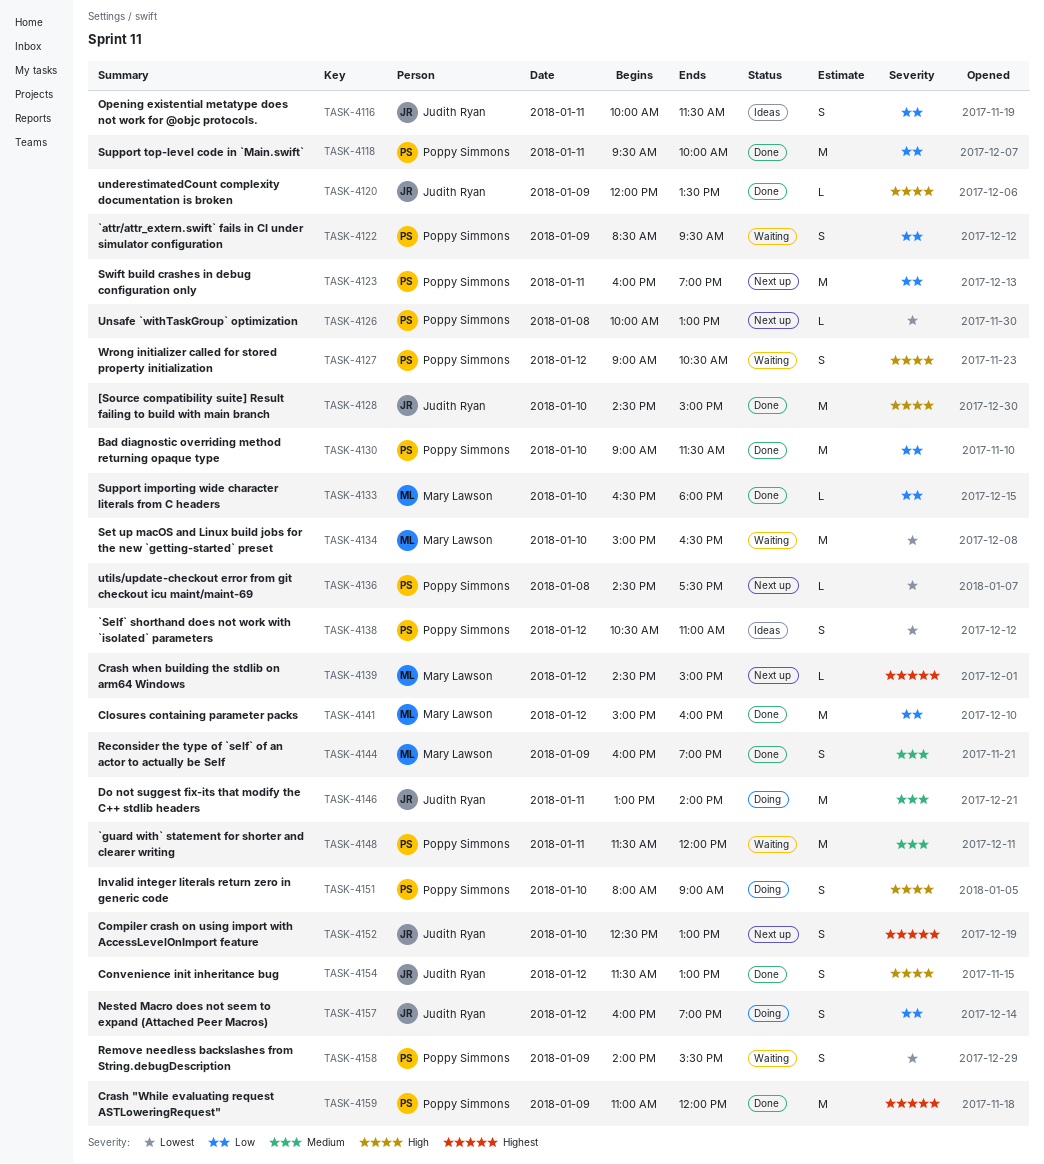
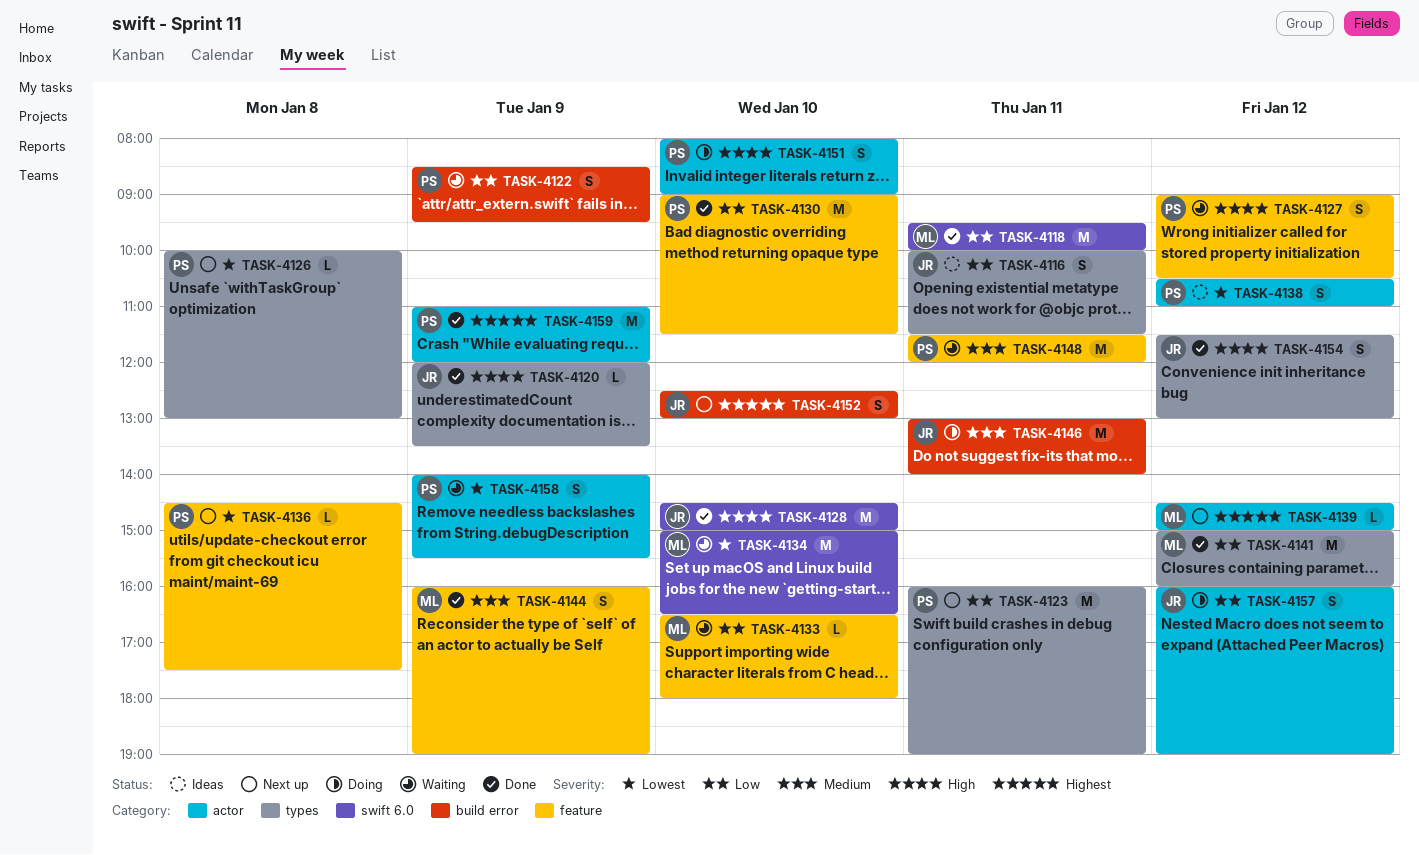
TASK-4118, owner: Poppy Simmons -> Mary Lawson
TASK-4133, status: Done -> Waiting

